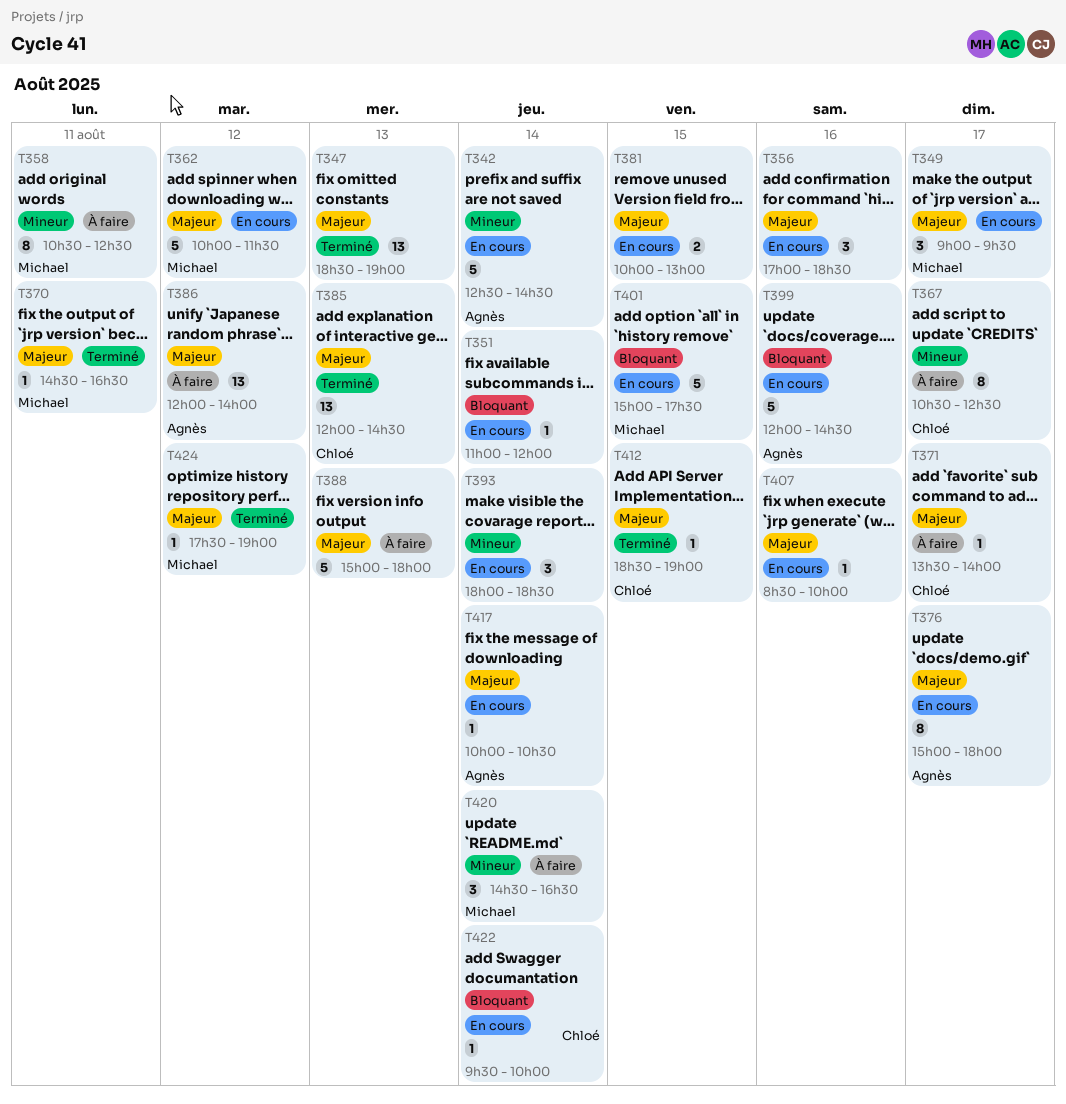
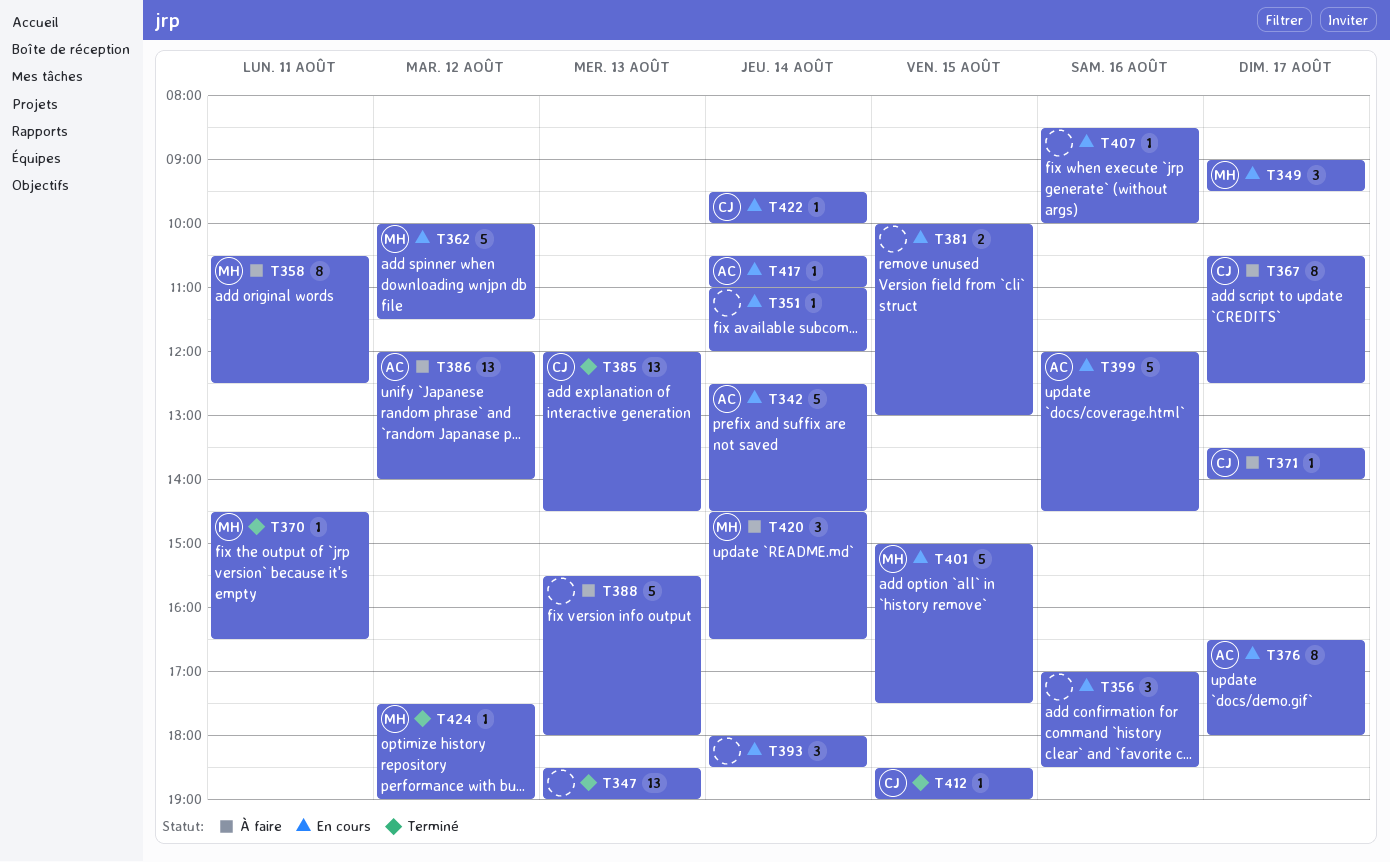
T376, begins: 15:00 -> 16:30
T388, begins: 15:00 -> 15:30
T417, begins: 10:00 -> 10:30
T417, ends: 10:30 -> 11:00

